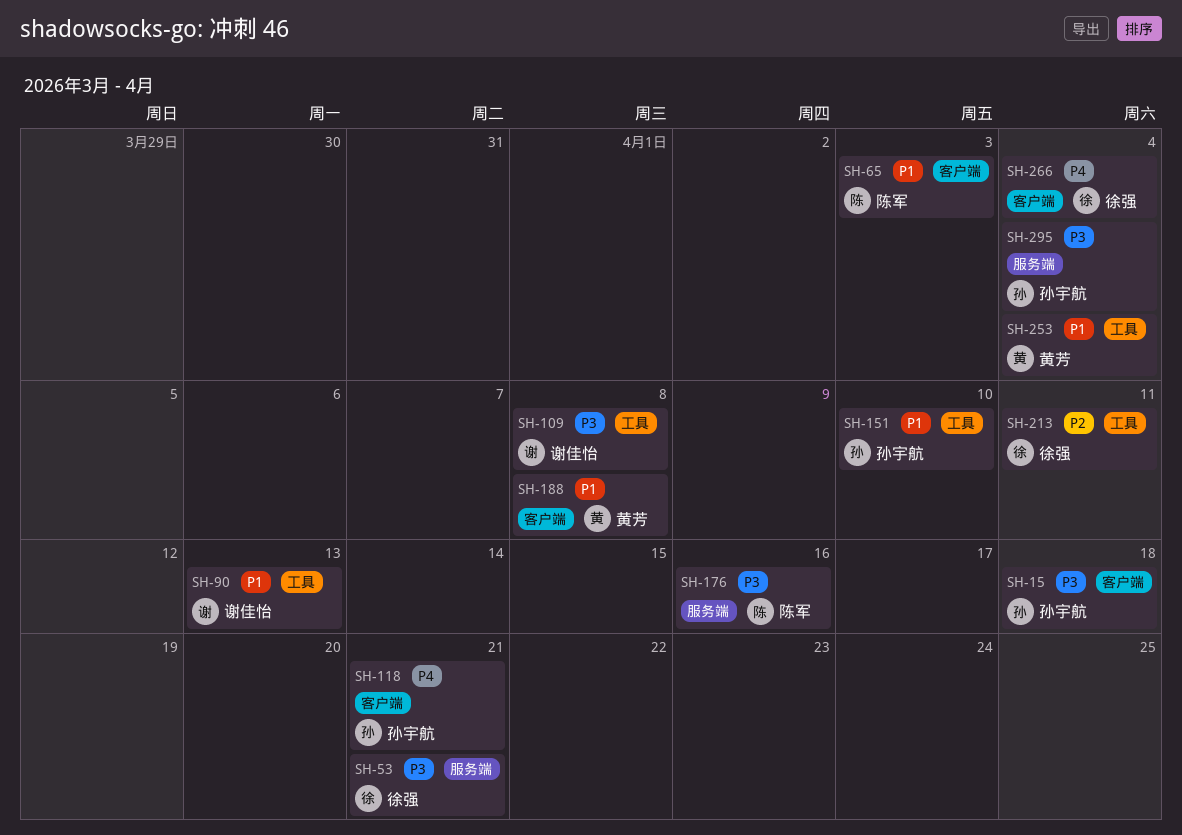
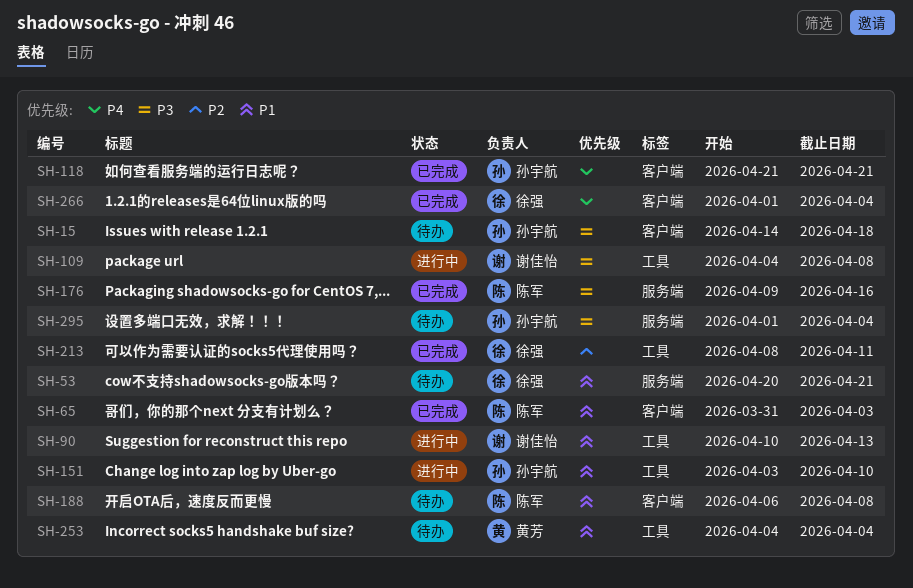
SH-53, priority: P3 -> P1
SH-188, owner: 黄芳 -> 陈军

